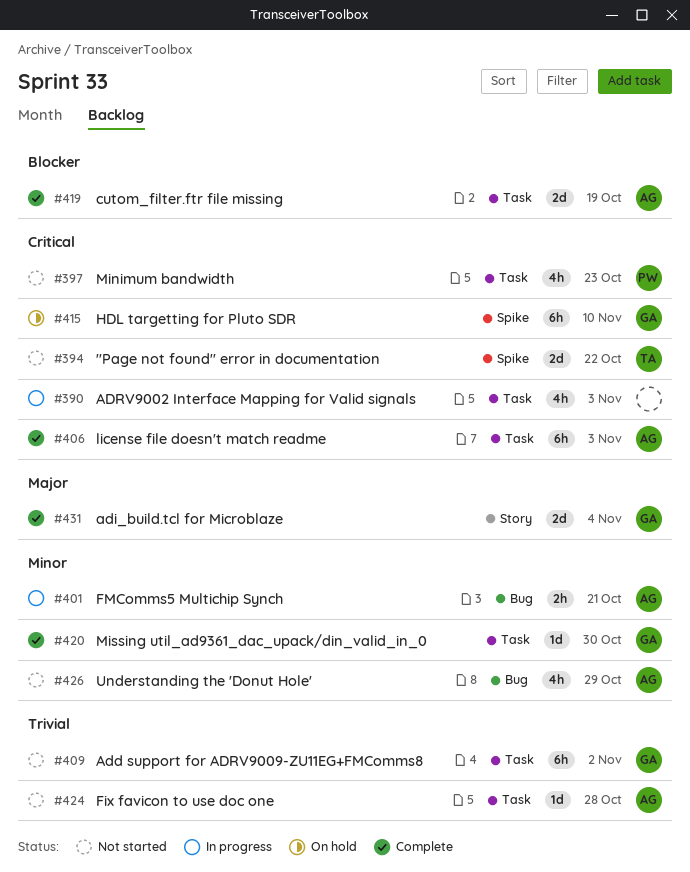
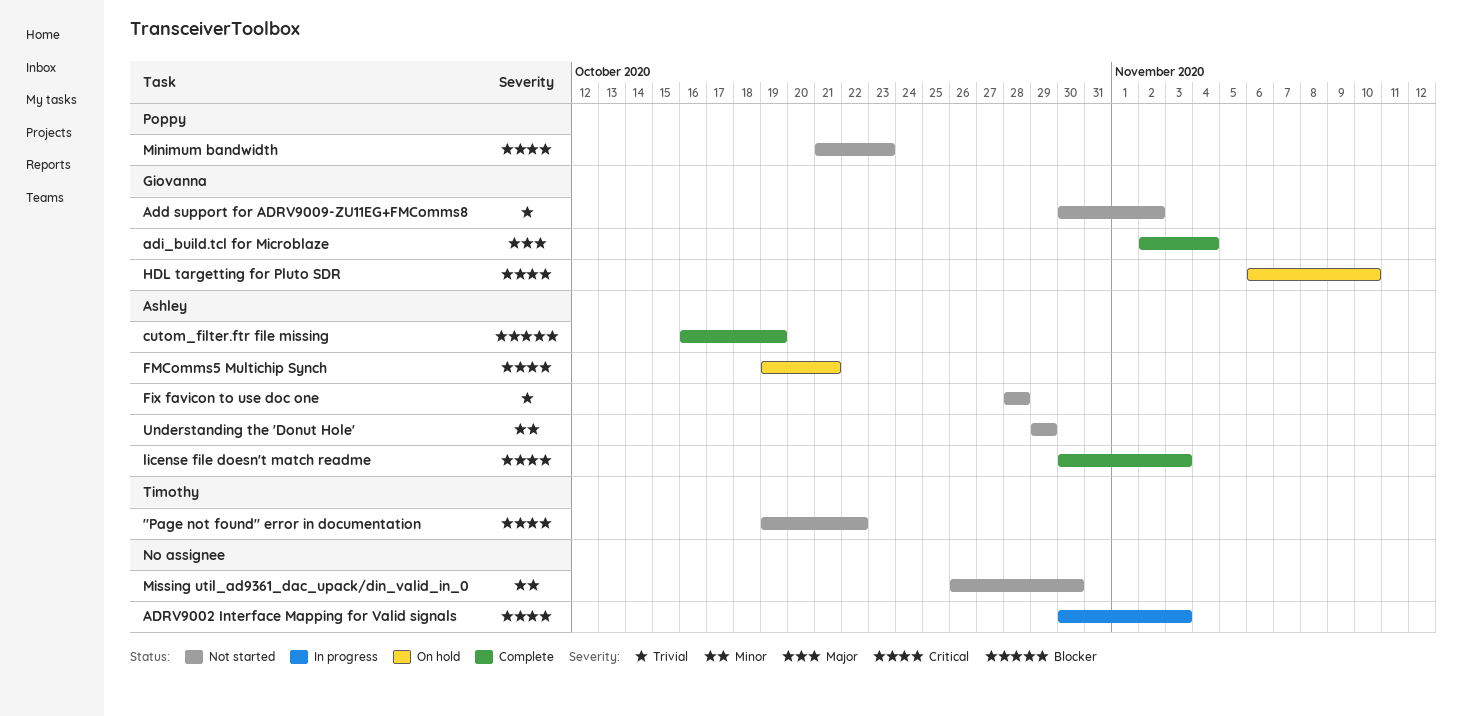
FMComms5 Multichip Synch, status: In progress -> On hold
FMComms5 Multichip Synch, priority: Minor -> Critical
Missing util_ad9361_dac_upack/din_valid_in_0, status: Complete -> Not started
Missing util_ad9361_dac_upack/din_valid_in_0, owner: Giovanna -> none

